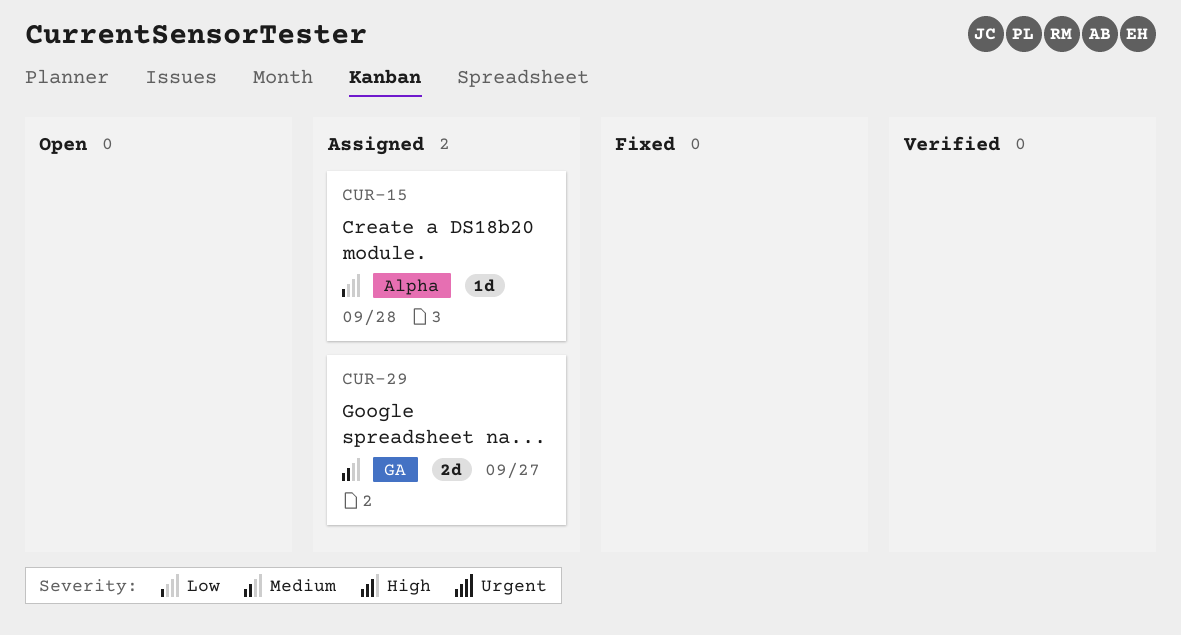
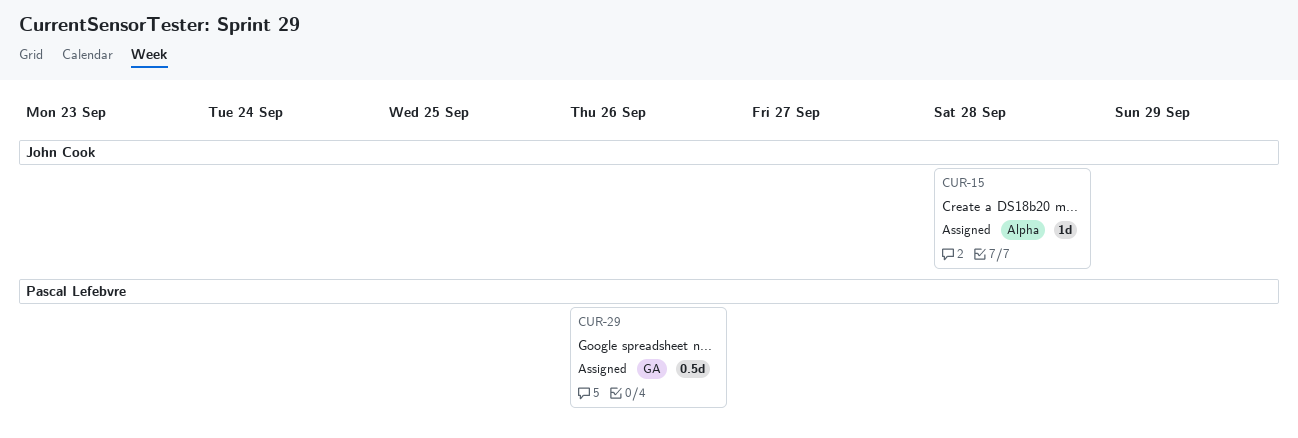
CUR-29, estimate: 2d -> 0.5d
CUR-29, due: Sep 27 -> Sep 26

